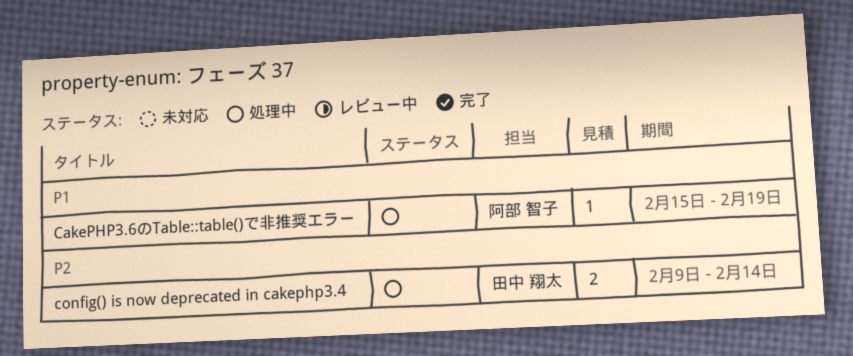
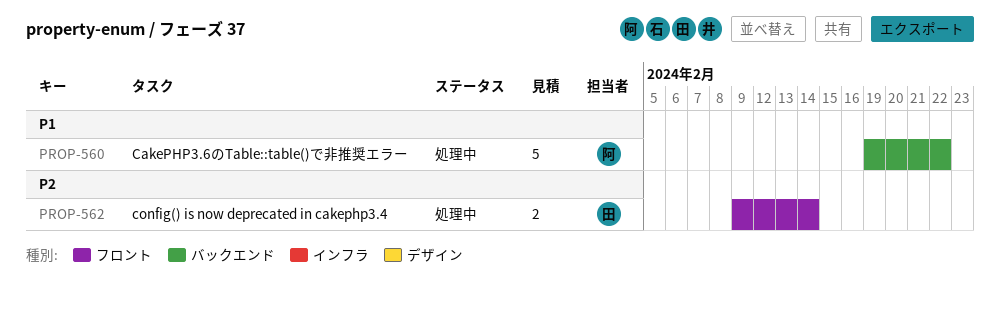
CakePHP3.6のTable::table()で非推奨エラー, estimate: 1 -> 5
CakePHP3.6のTable::table()で非推奨エラー, start: Feb 15 -> Feb 19
CakePHP3.6のTable::table()で非推奨エラー, due: Feb 19 -> Feb 22

